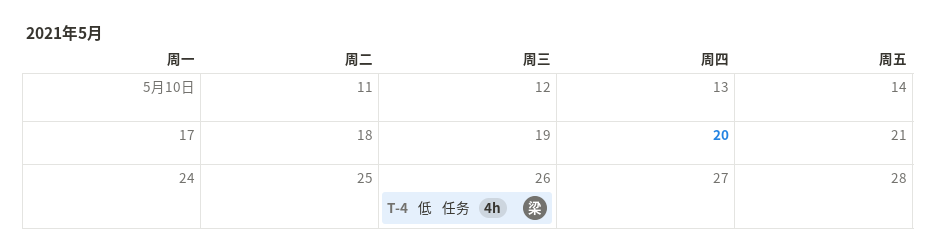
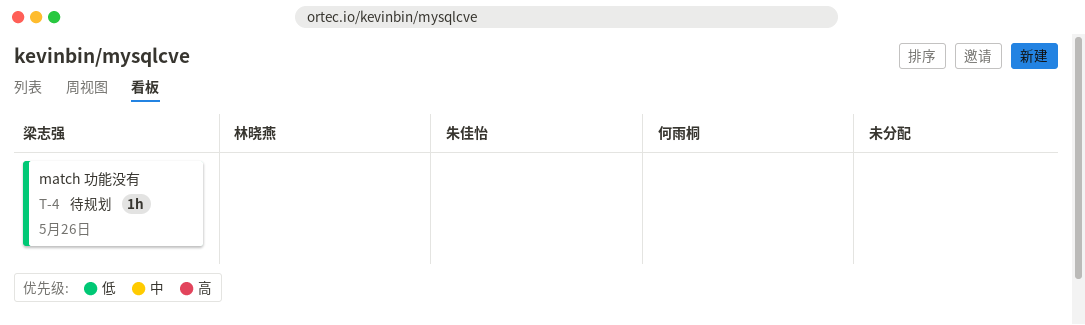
T-4, estimate: 4h -> 1h

